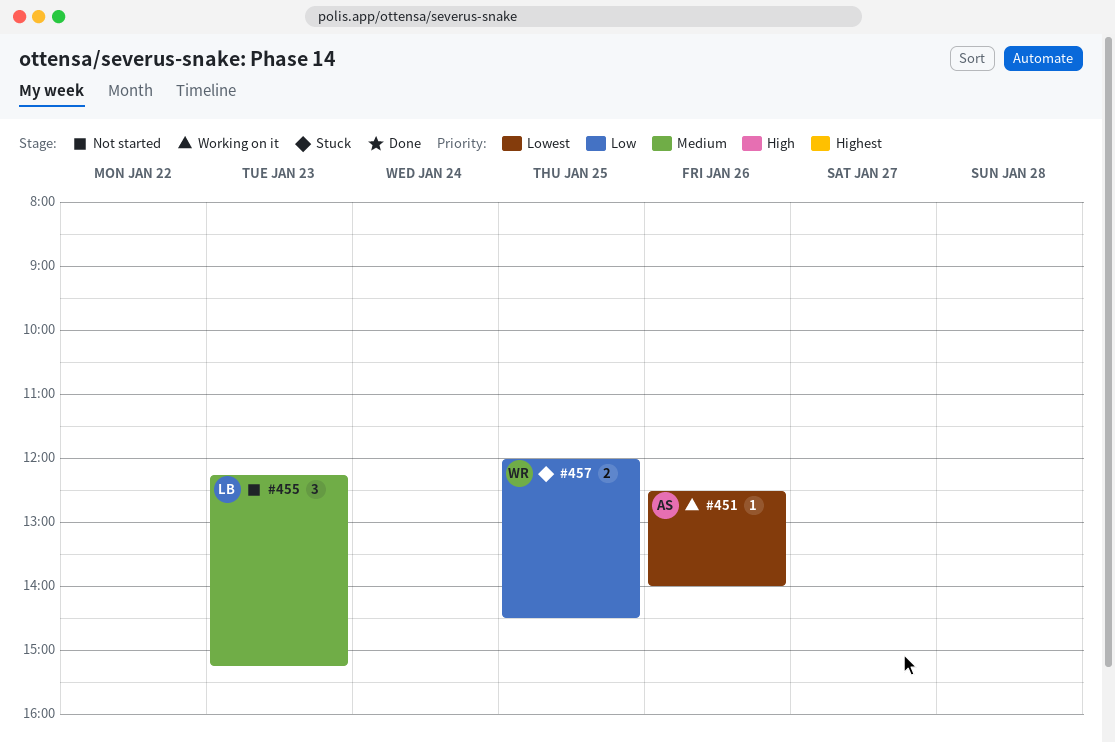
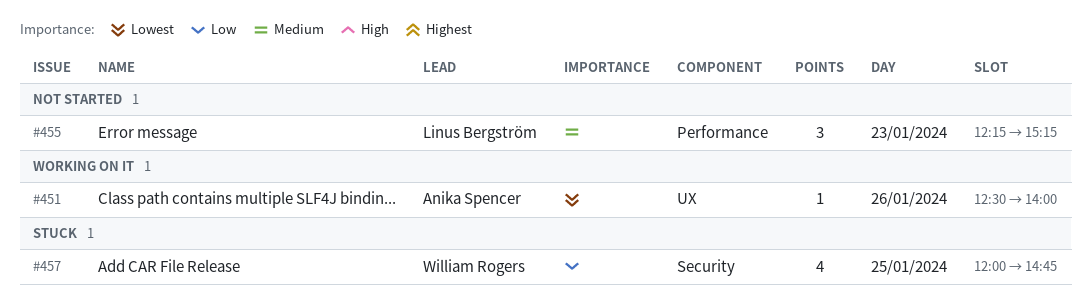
#457, estimate: 2 -> 4
#457, ends: 14:30 -> 14:45

